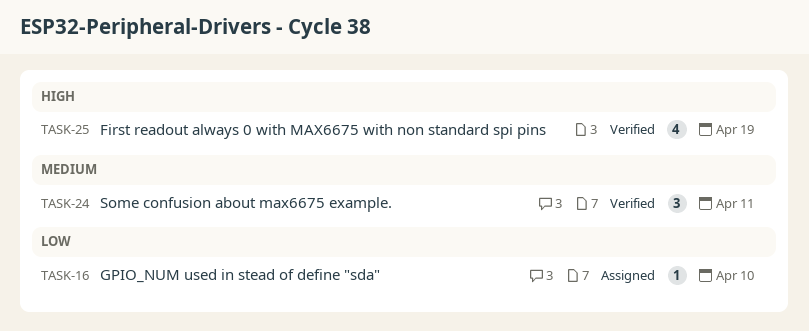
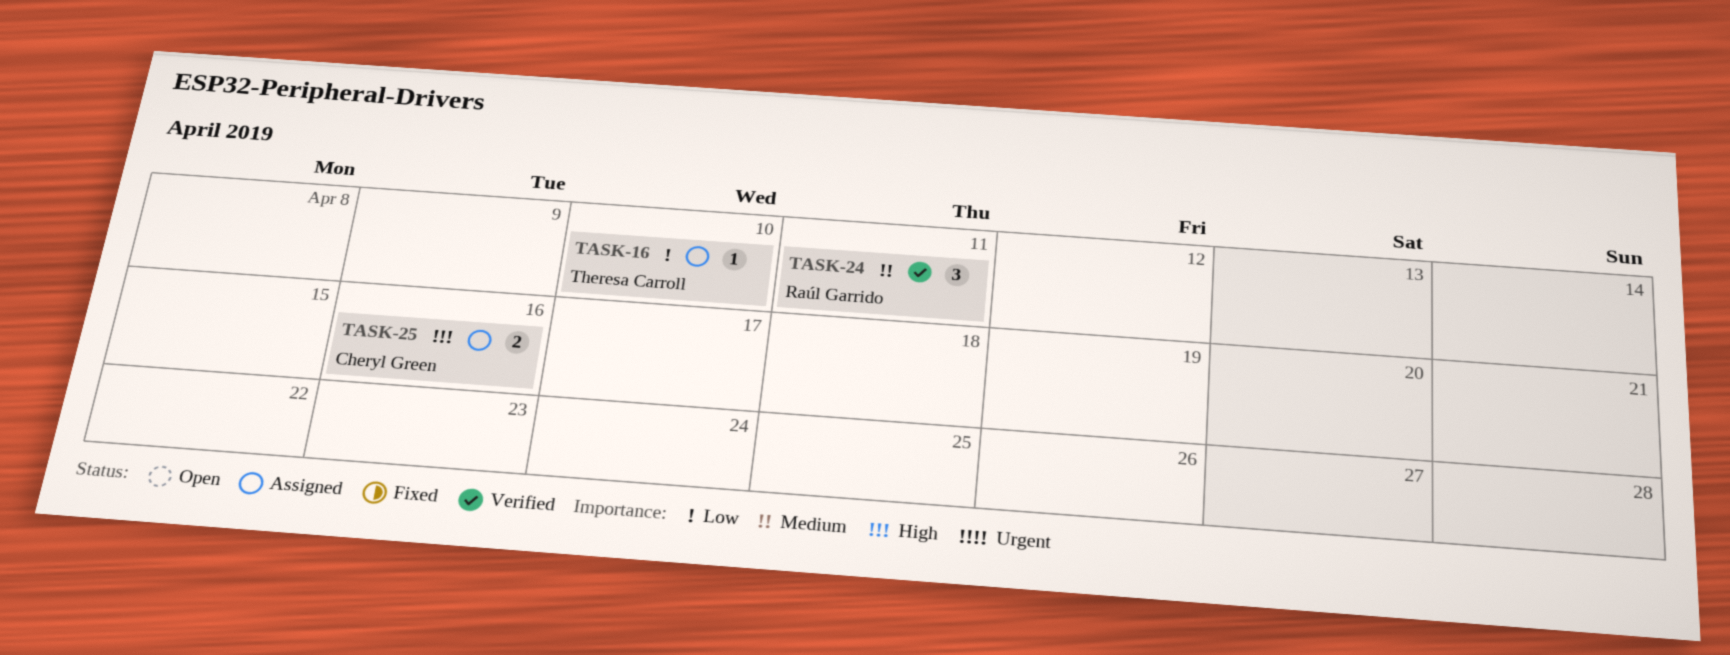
TASK-25, status: Verified -> Assigned
TASK-25, estimate: 4 -> 2
TASK-25, due: Apr 19 -> Apr 16

